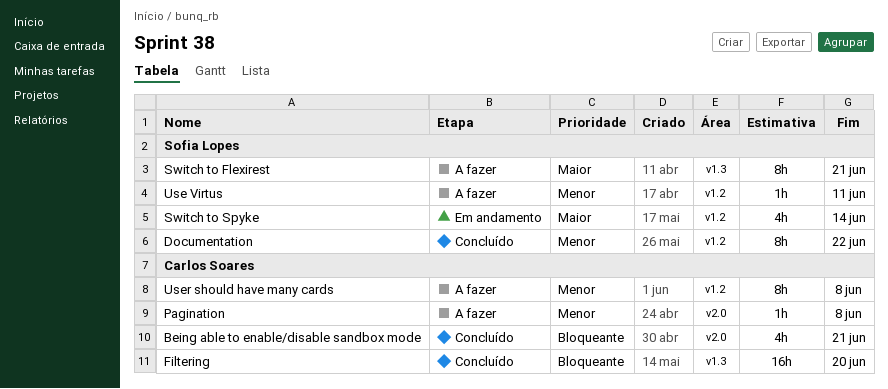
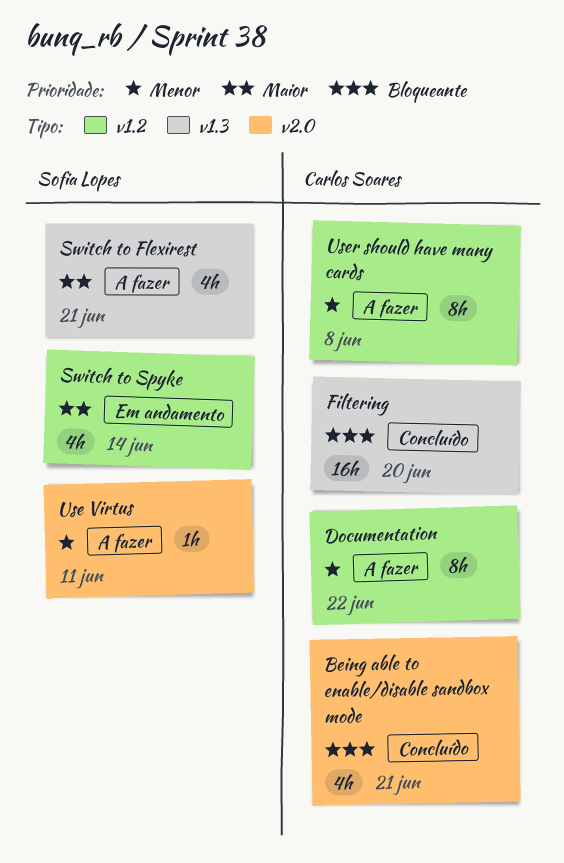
Documentation, status: Concluído -> A fazer
Documentation, owner: Sofia Lopes -> Carlos Soares
Pagination: present -> none
Switch to Flexirest, estimate: 8h -> 4h
Use Virtus, label: v1.2 -> v2.0

